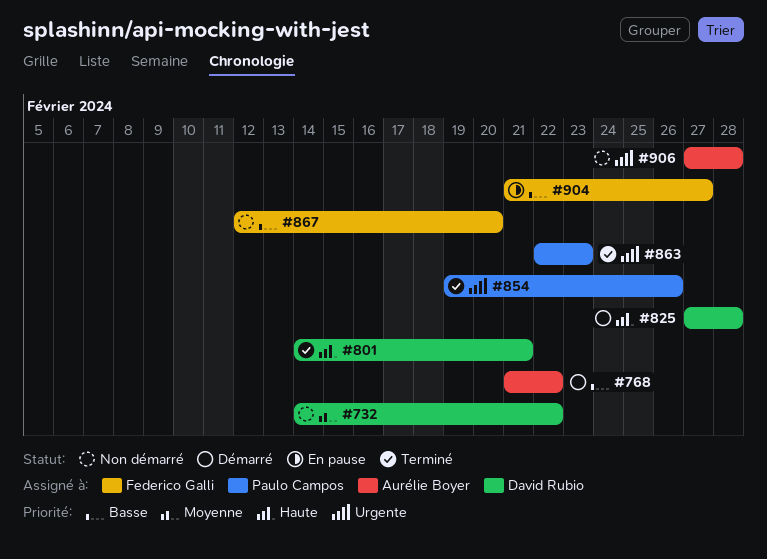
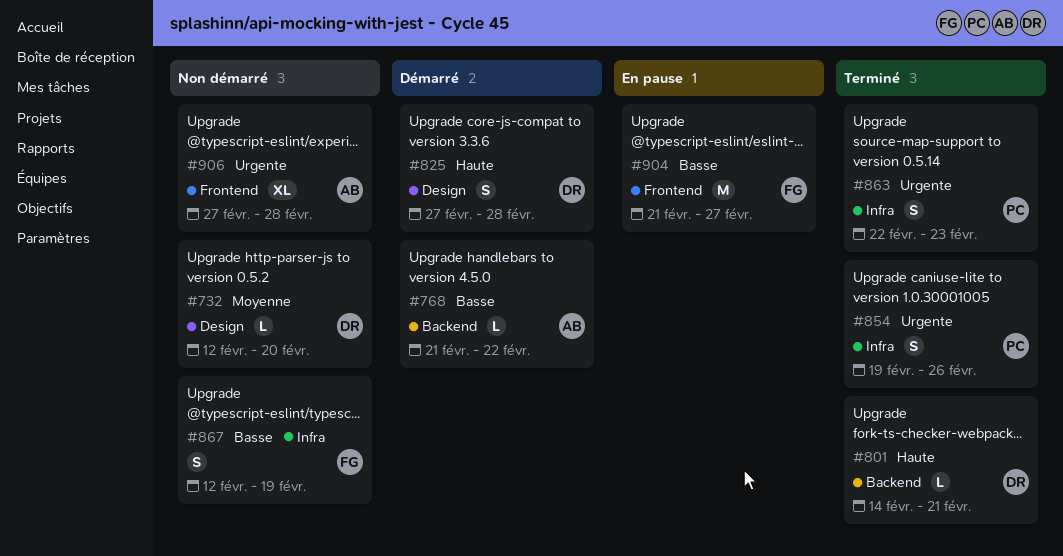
#732, start: Feb 14 -> Feb 12
#732, due: Feb 22 -> Feb 20
#867, due: Feb 20 -> Feb 19

